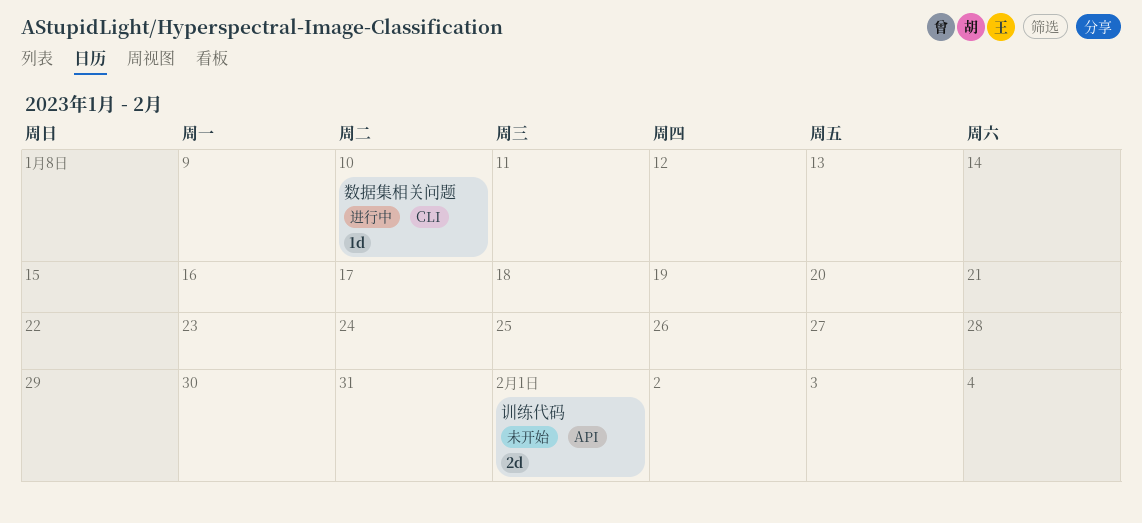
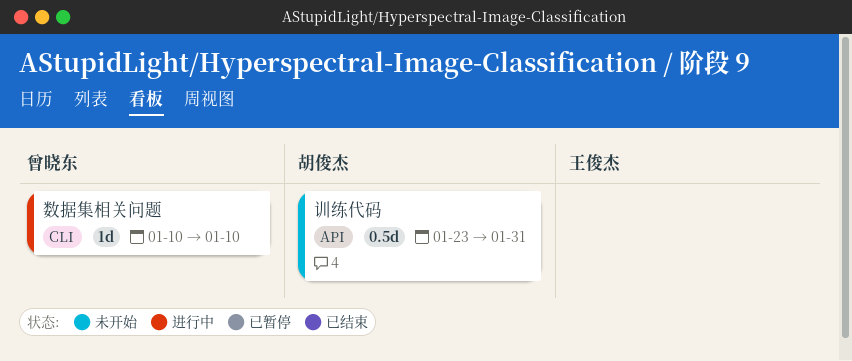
训练代码, estimate: 2d -> 0.5d
训练代码, due: Feb 1 -> Jan 31

